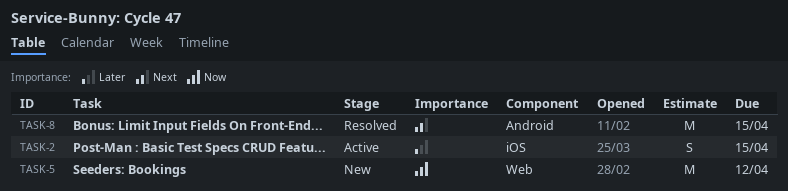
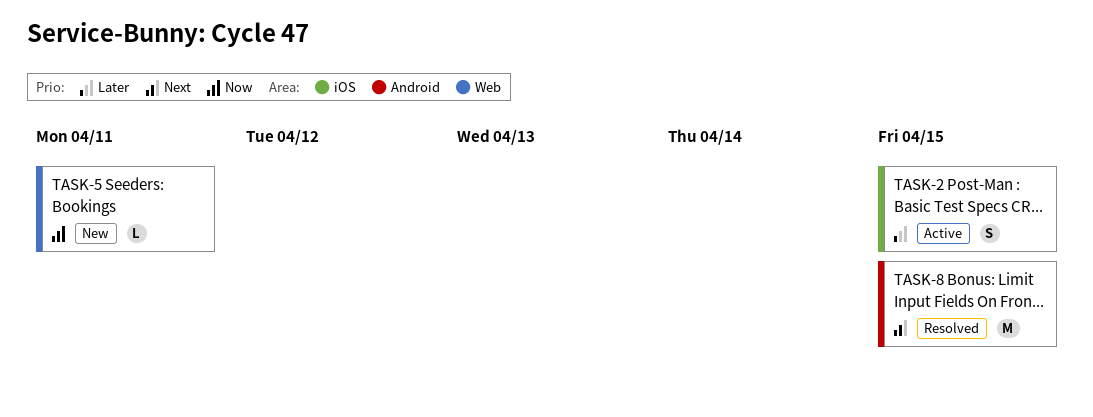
TASK-5, estimate: M -> L
TASK-5, due: Apr 12 -> Apr 11

